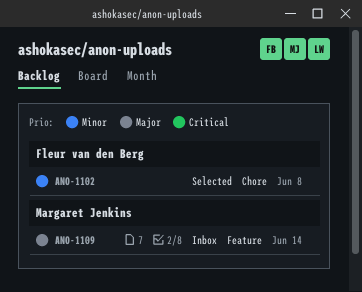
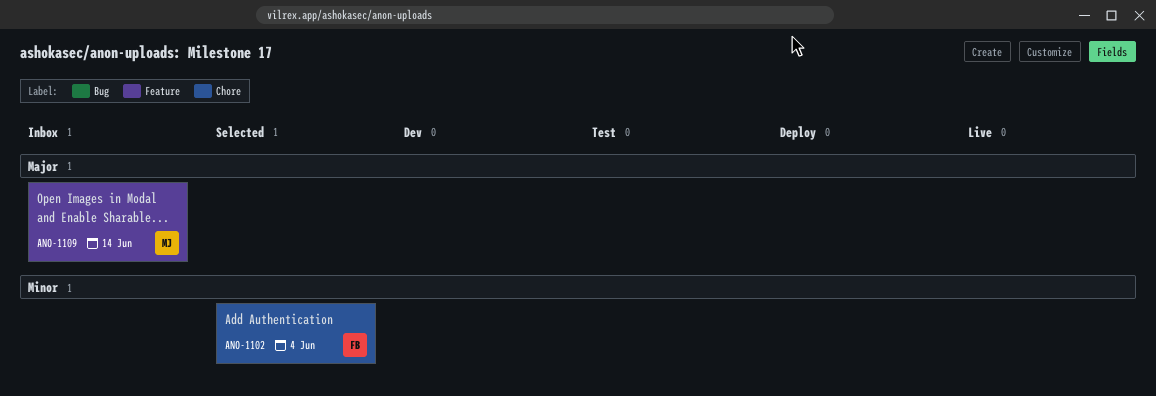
ANO-1102, due: Jun 8 -> Jun 4

